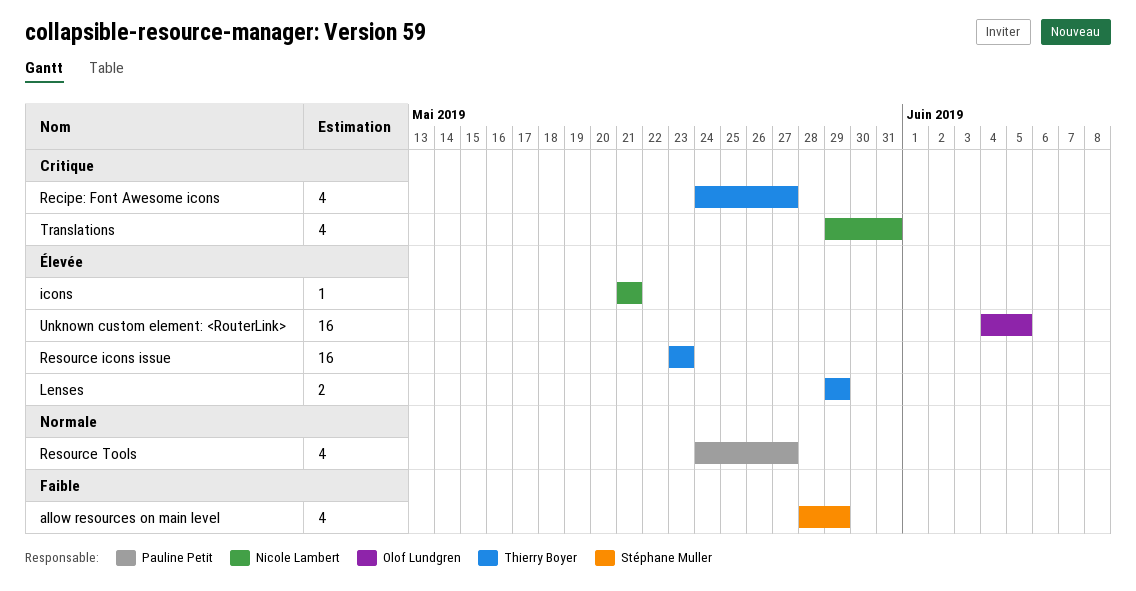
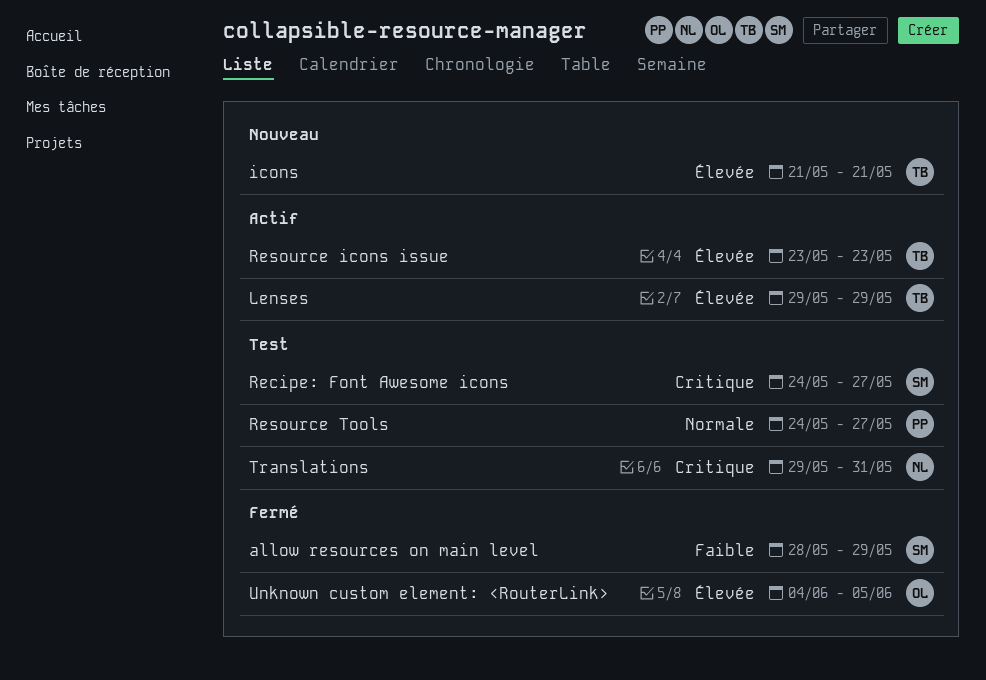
icons, owner: Nicole Lambert -> Thierry Boyer
Recipe: Font Awesome icons, owner: Thierry Boyer -> Stéphane Muller

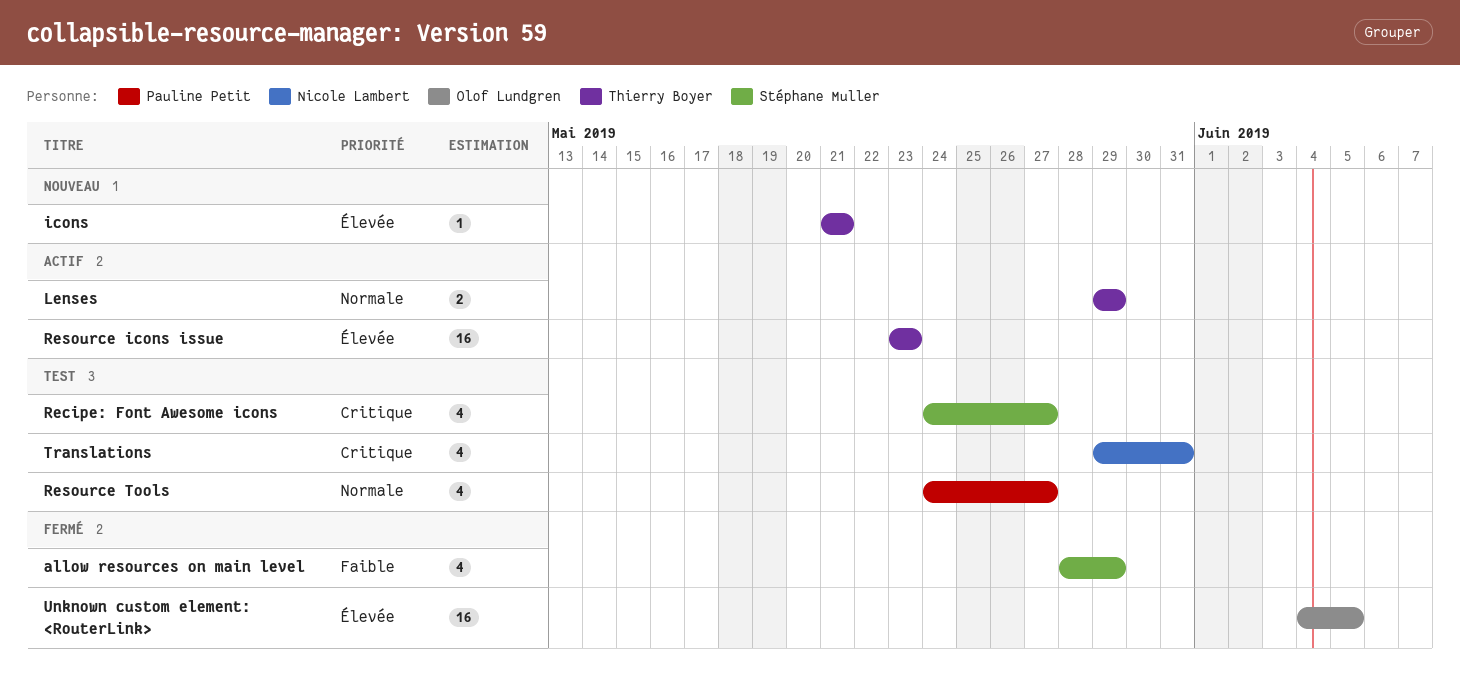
Lenses, priority: Élevée -> Normale

